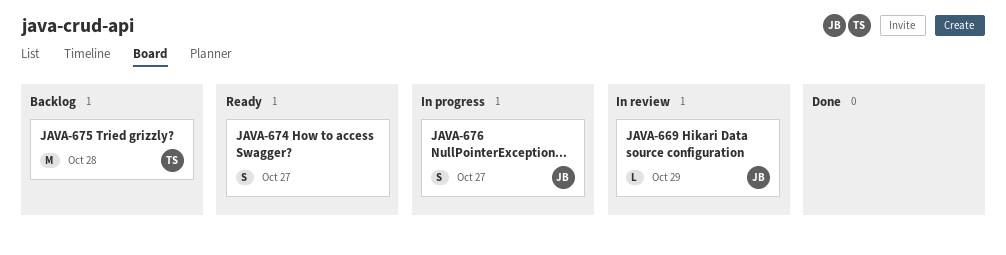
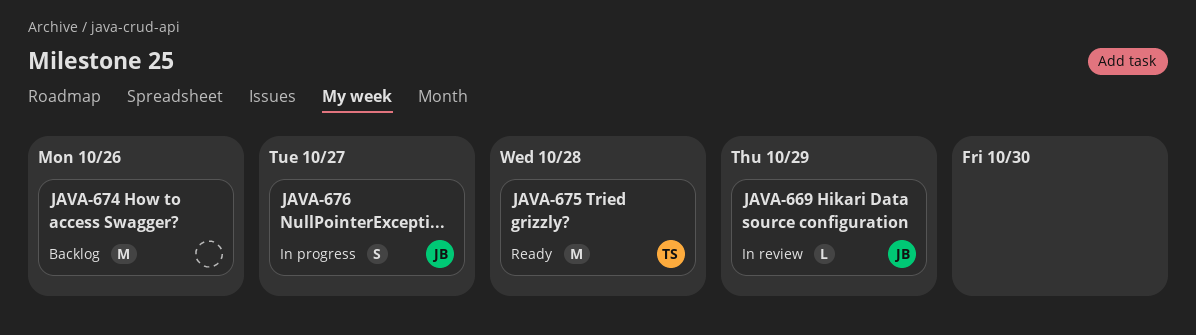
JAVA-674, status: Ready -> Backlog
JAVA-674, estimate: S -> M
JAVA-674, due: Oct 27 -> Oct 26
JAVA-675, status: Backlog -> Ready

